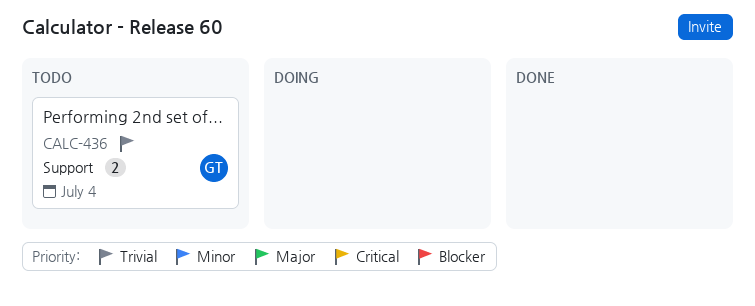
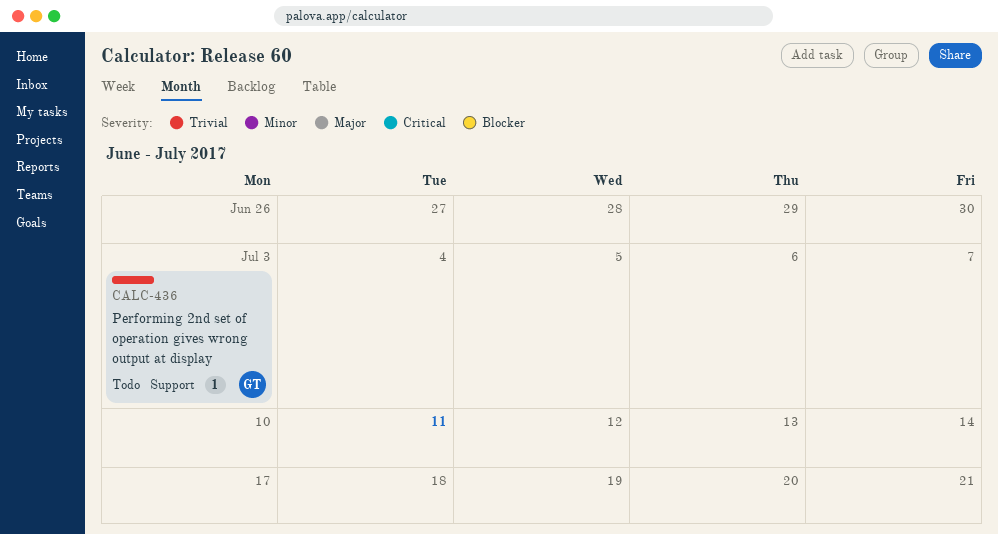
CALC-436, estimate: 2 -> 1
CALC-436, due: Jul 4 -> Jul 3

